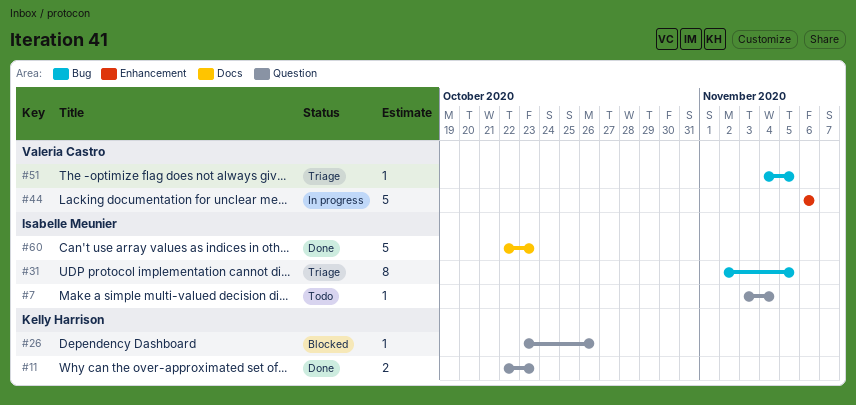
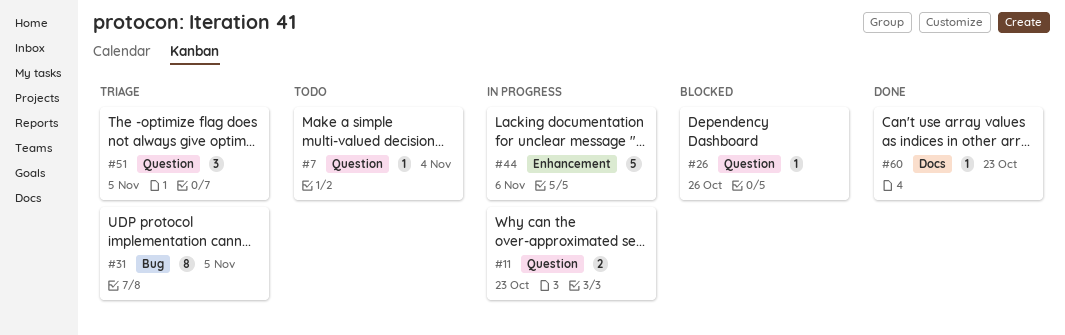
#11, status: Done -> In progress
#51, label: Bug -> Question
#51, estimate: 1 -> 3
#60, estimate: 5 -> 1

